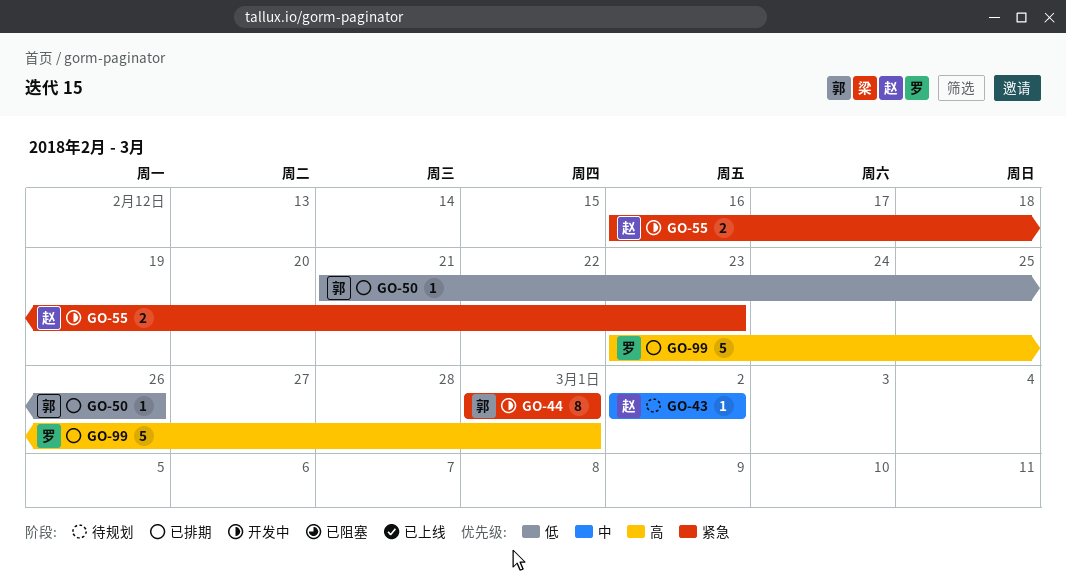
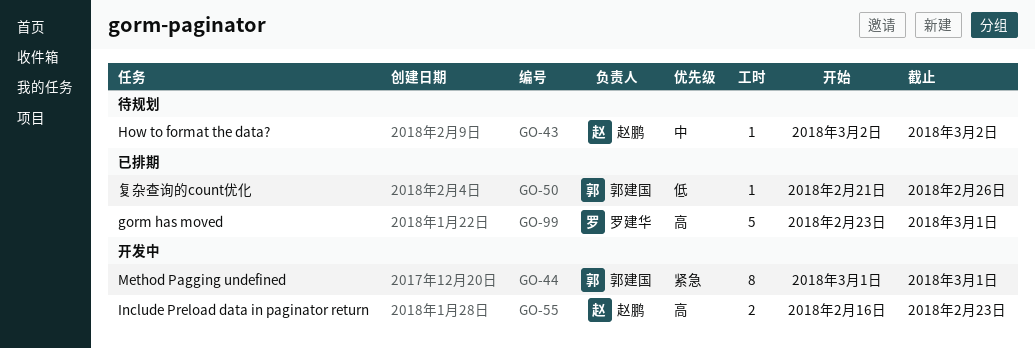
GO-55, priority: 紧急 -> 高

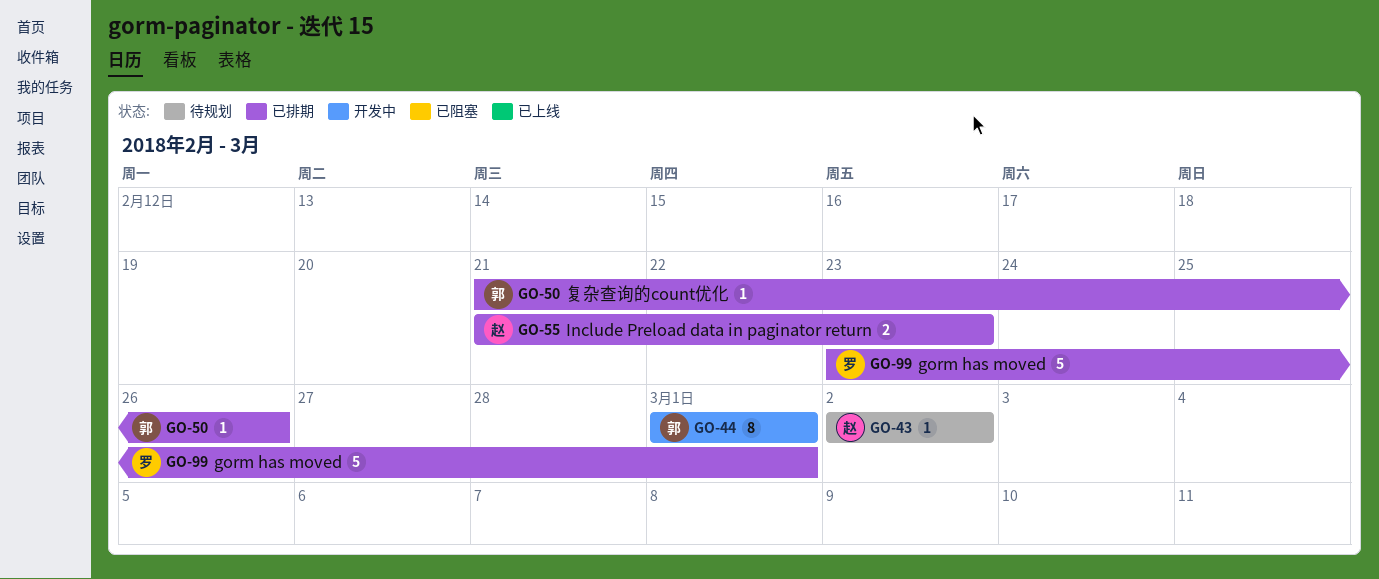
GO-55, status: 开发中 -> 已排期
GO-55, start: Feb 16 -> Feb 21

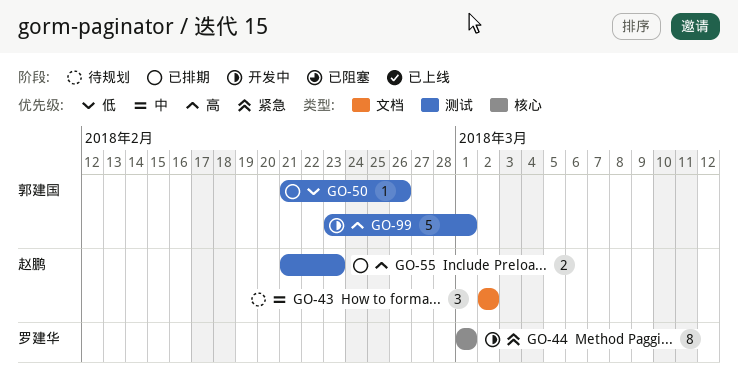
GO-43, estimate: 1 -> 3
GO-44, owner: 郭建国 -> 罗建华
GO-99, status: 已排期 -> 开发中
GO-99, owner: 罗建华 -> 郭建国

